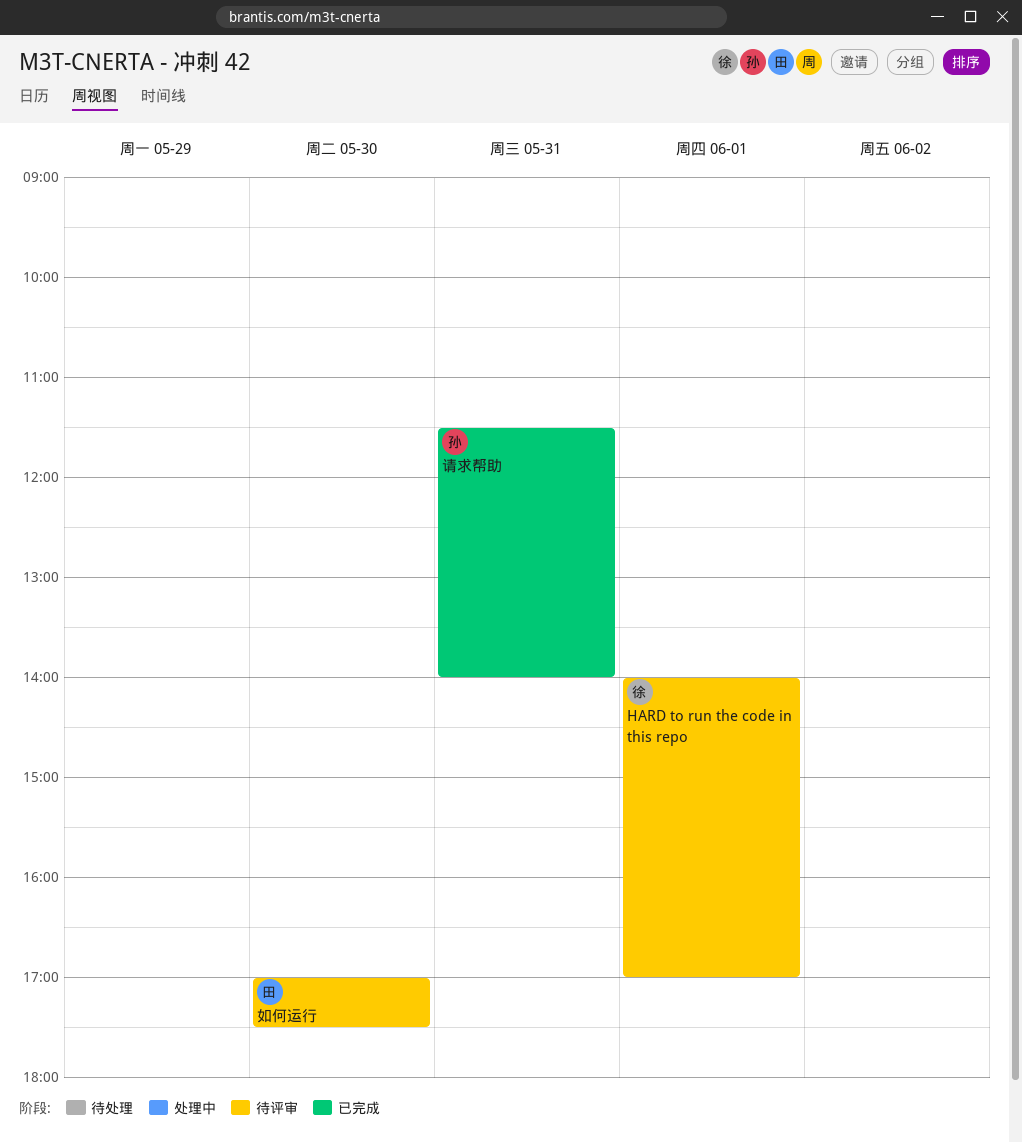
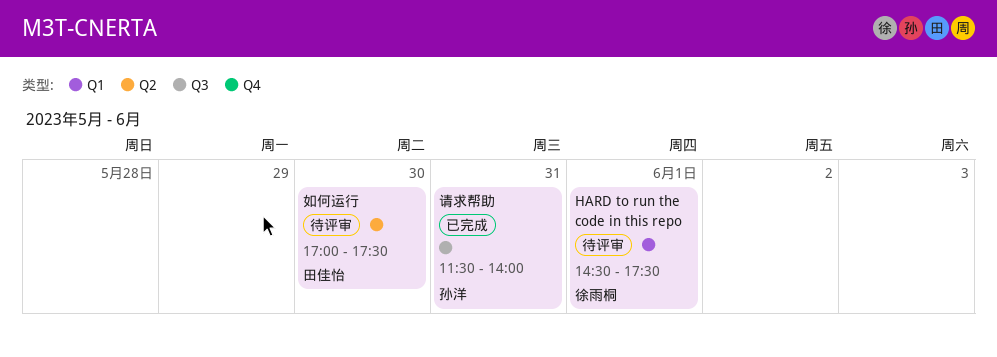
HARD to run the code in this repo, begins: 14:00 -> 14:30
HARD to run the code in this repo, ends: 17:00 -> 17:30

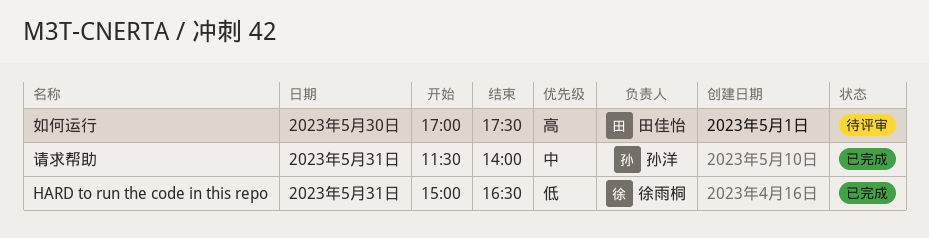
HARD to run the code in this repo, status: 待评审 -> 已完成
HARD to run the code in this repo, day: Jun 1 -> May 31
HARD to run the code in this repo, begins: 14:30 -> 15:00
HARD to run the code in this repo, ends: 17:30 -> 16:30

